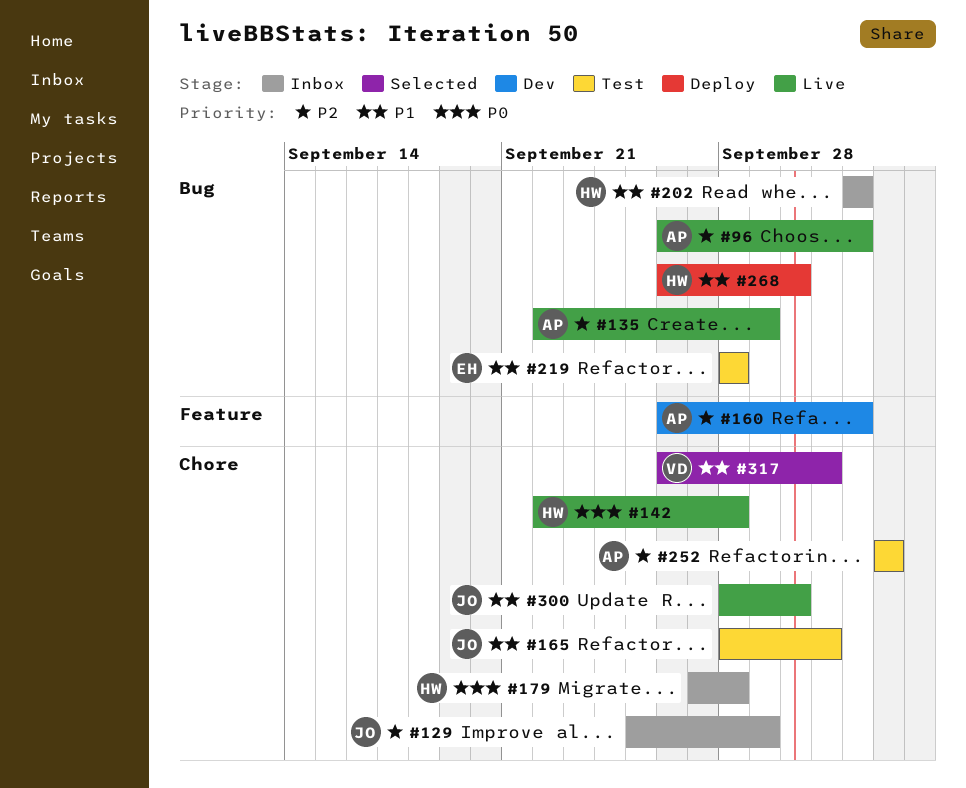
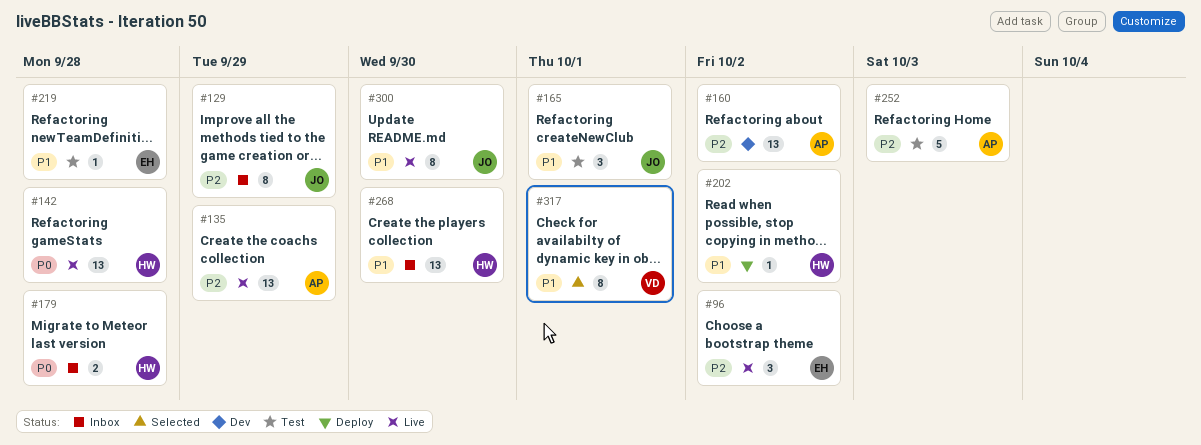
#96, owner: AP -> EH
#202, status: Inbox -> Deploy
#268, status: Deploy -> Inbox

